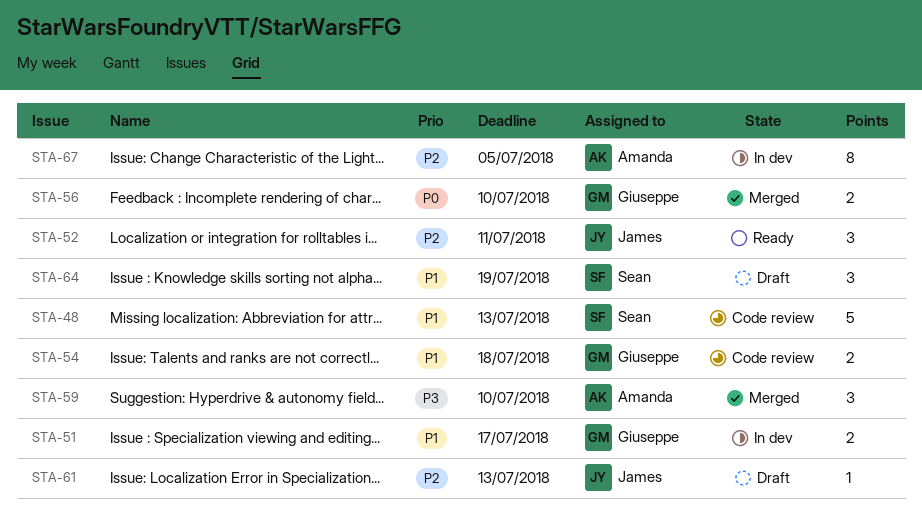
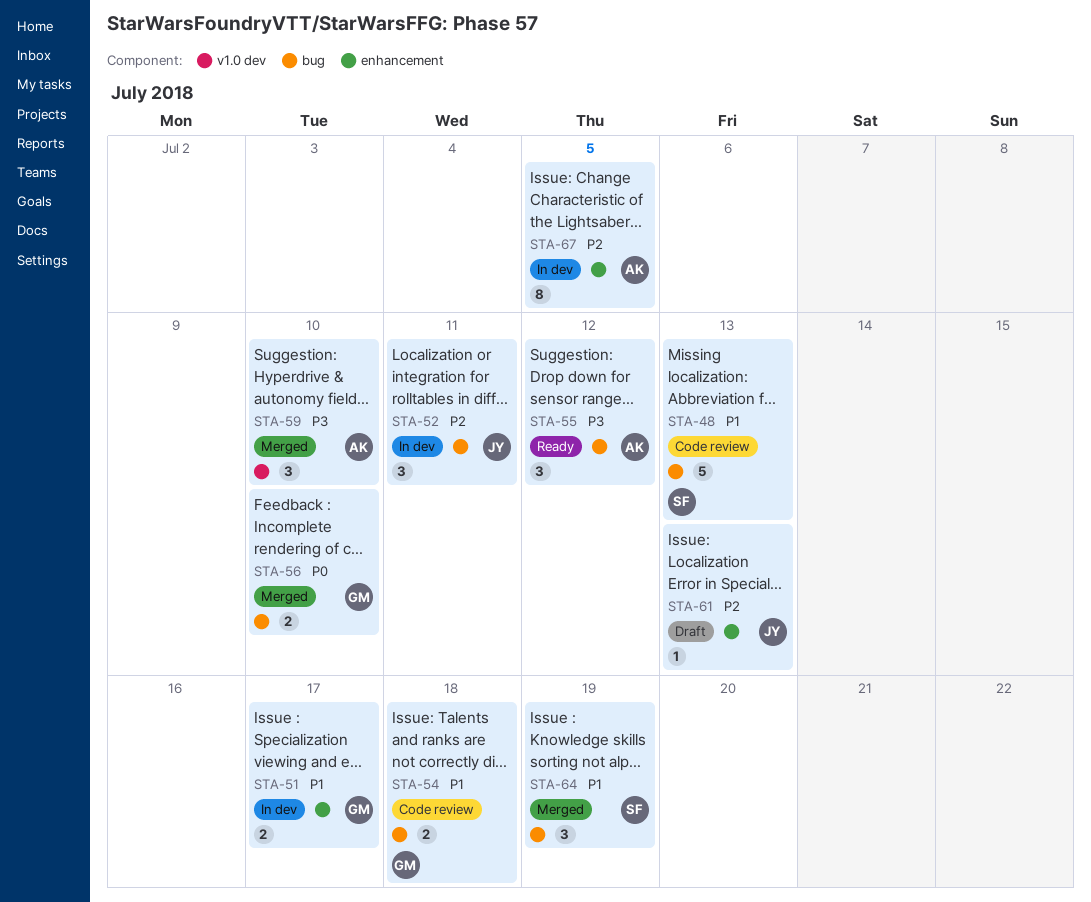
STA-52, status: Ready -> In dev
STA-55: none -> present
STA-64, status: Draft -> Merged

